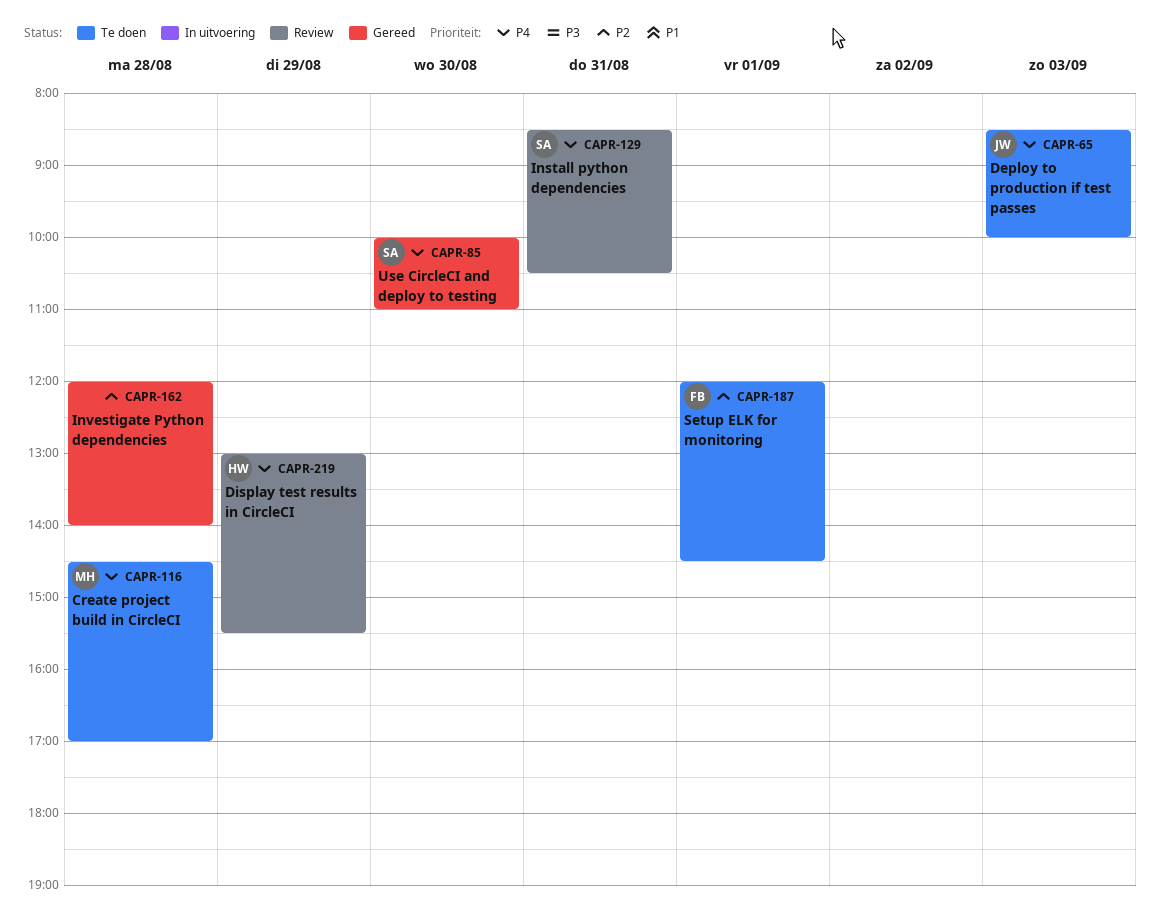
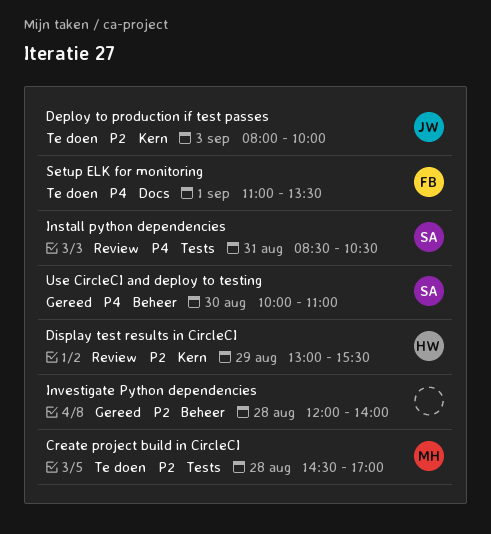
Create project build in CircleCI, priority: P4 -> P2
Deploy to production if test passes, priority: P4 -> P2
Deploy to production if test passes, begins: 08:30 -> 08:00
Display test results in CircleCI, priority: P4 -> P2
Setup ELK for monitoring, priority: P2 -> P4
Setup ELK for monitoring, begins: 12:00 -> 11:00
Setup ELK for monitoring, ends: 14:30 -> 13:30

